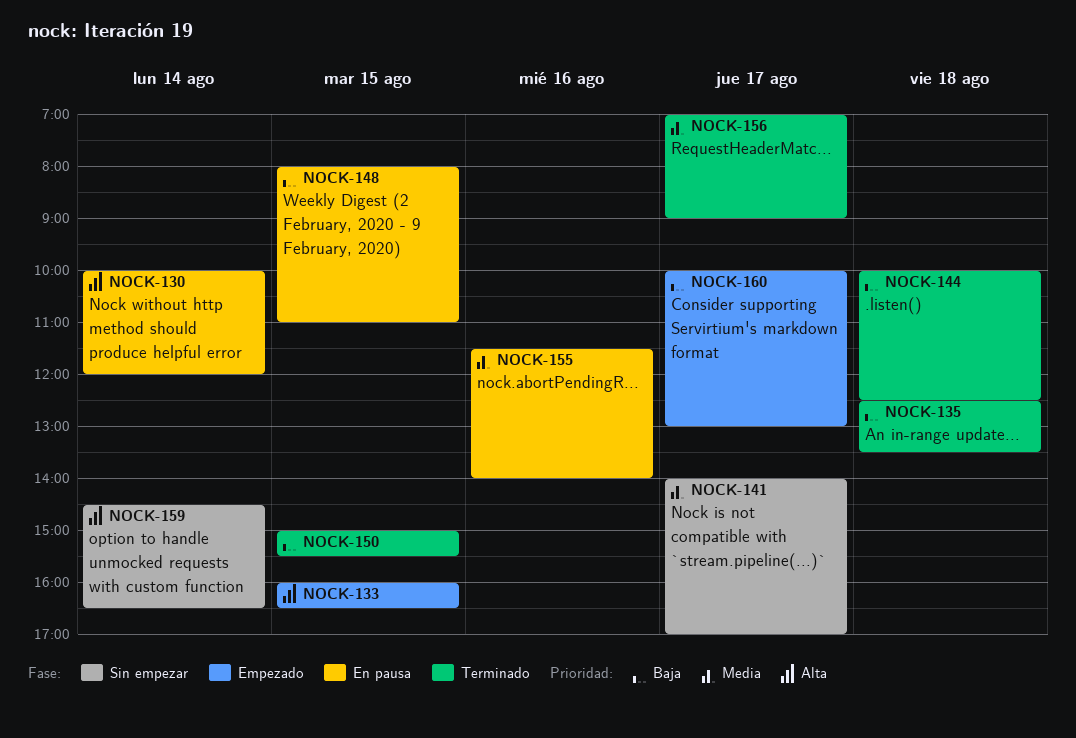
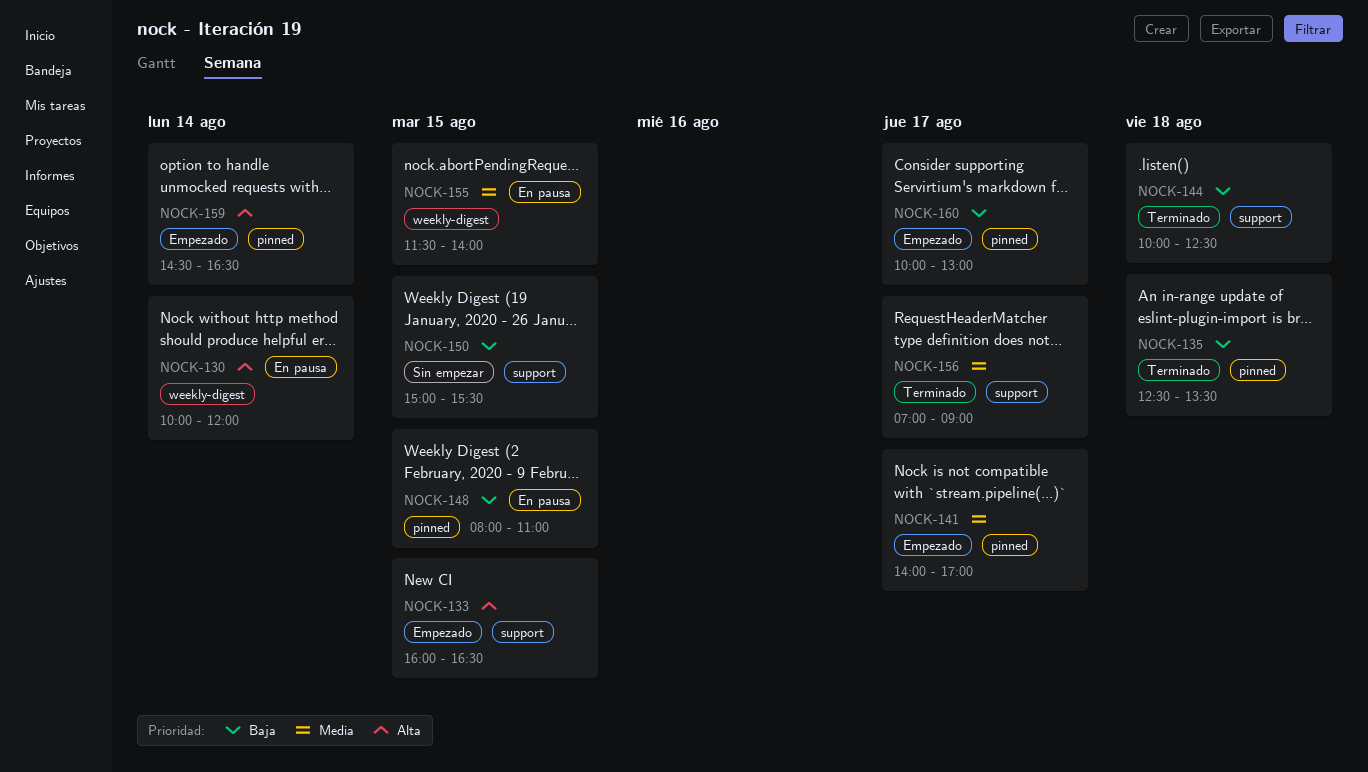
NOCK-141, status: Sin empezar -> Empezado
NOCK-150, status: Terminado -> Sin empezar
NOCK-155, day: Aug 16 -> Aug 15
NOCK-159, status: Sin empezar -> Empezado

